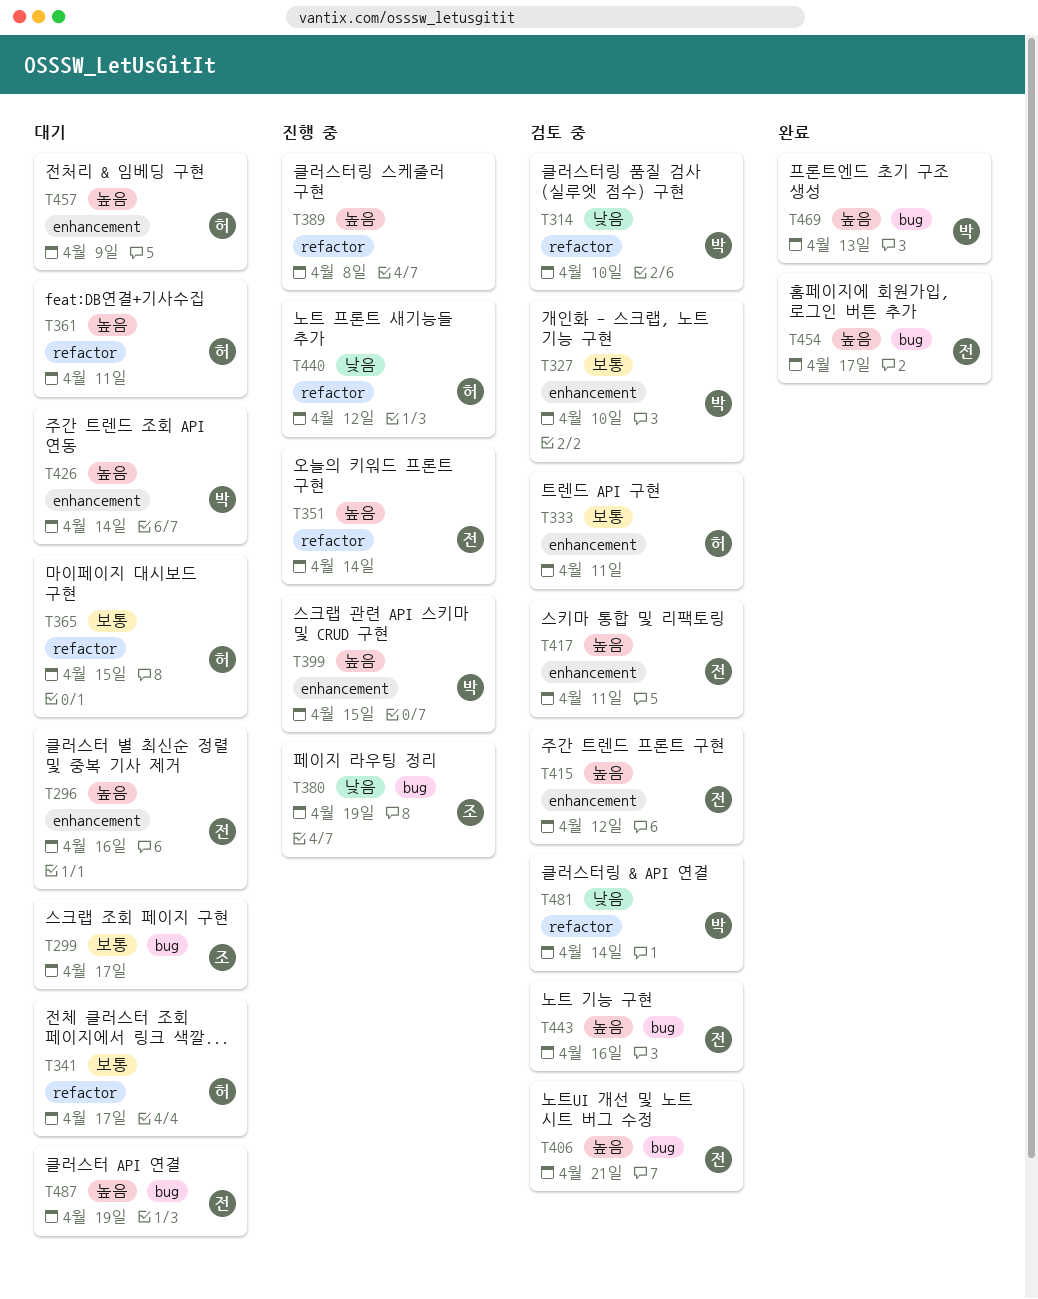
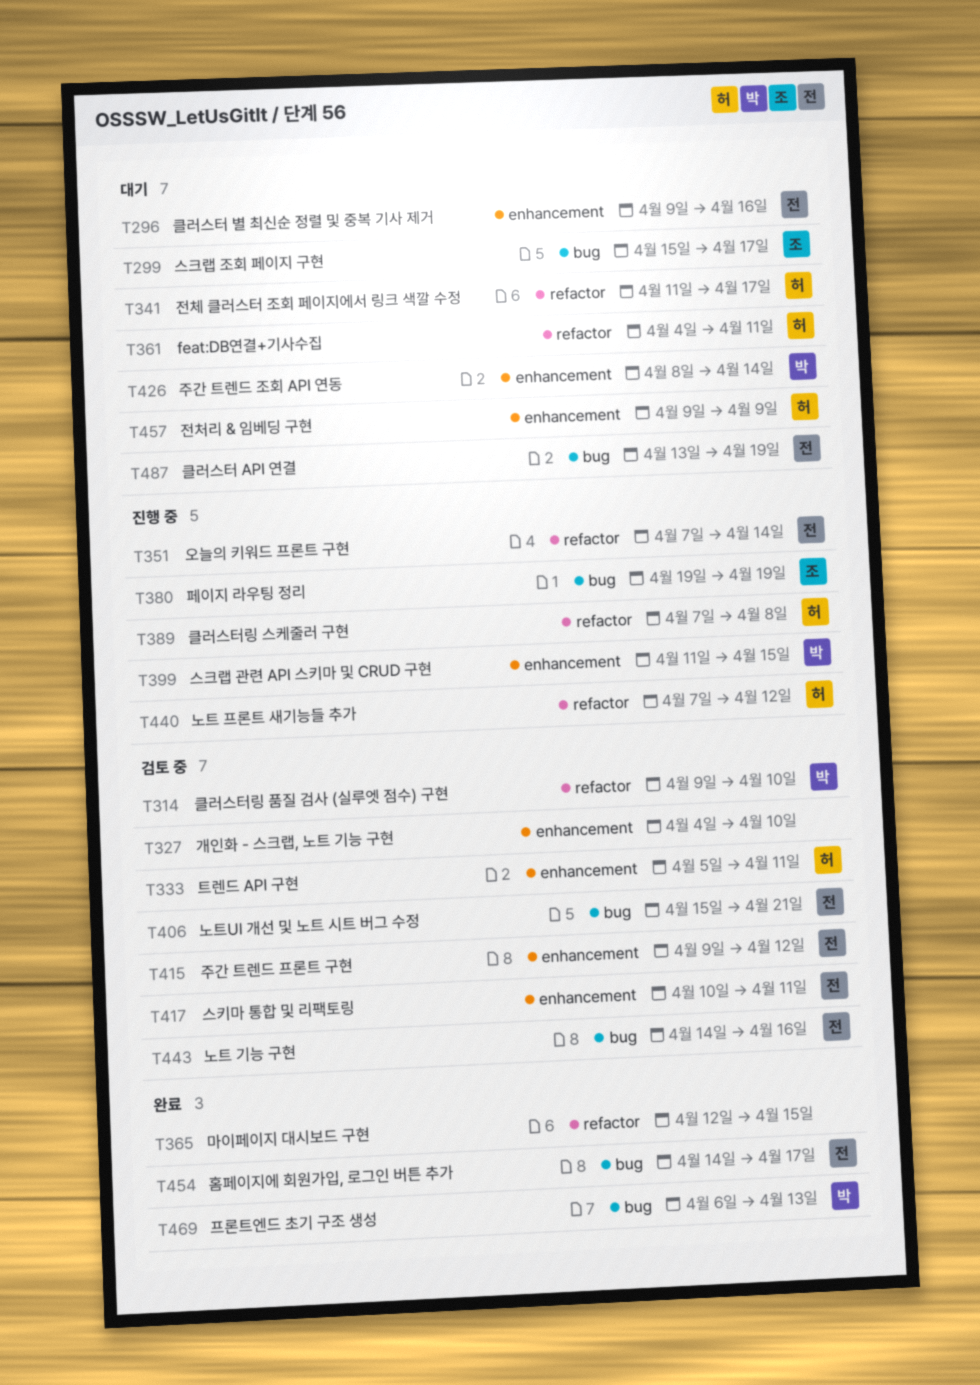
T327, owner: 박 -> none
T365, status: 대기 -> 완료
T365, owner: 허 -> none
T389, owner: none -> 허
T481: present -> none

